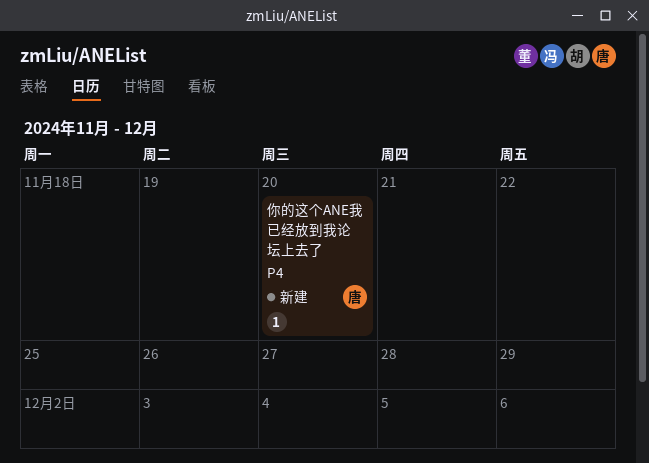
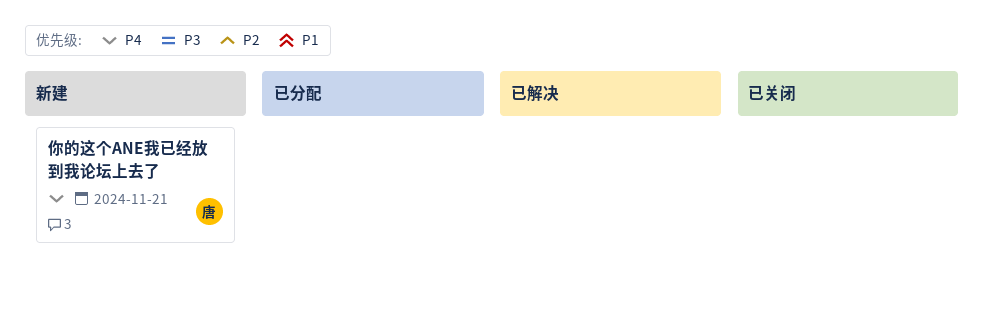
你的这个ANE我已经放到我论坛上去了, due: Nov 20 -> Nov 21

